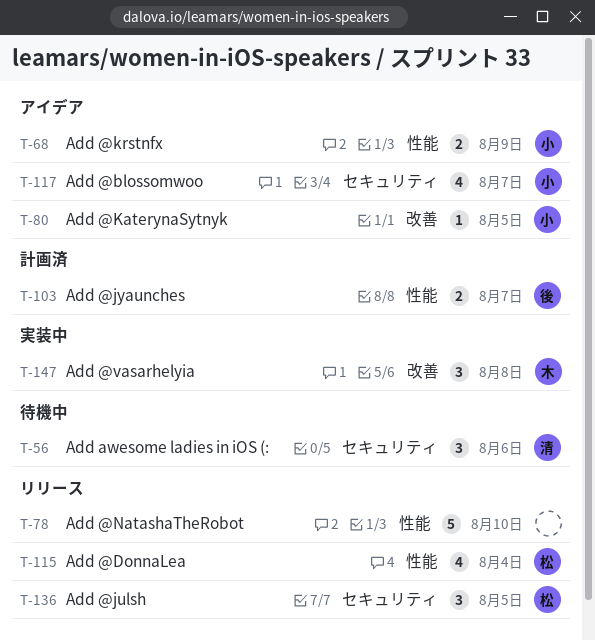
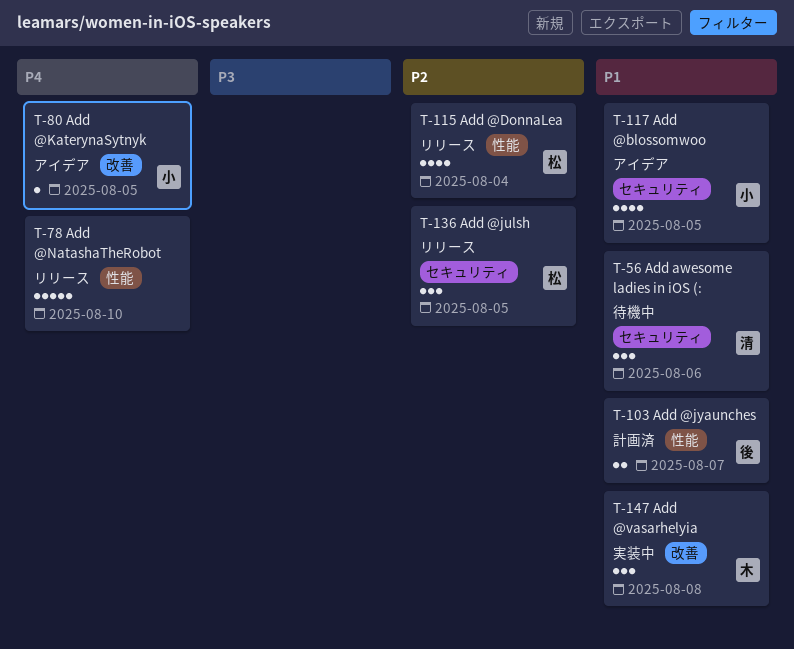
T-68: present -> none
T-117, due: Aug 7 -> Aug 5

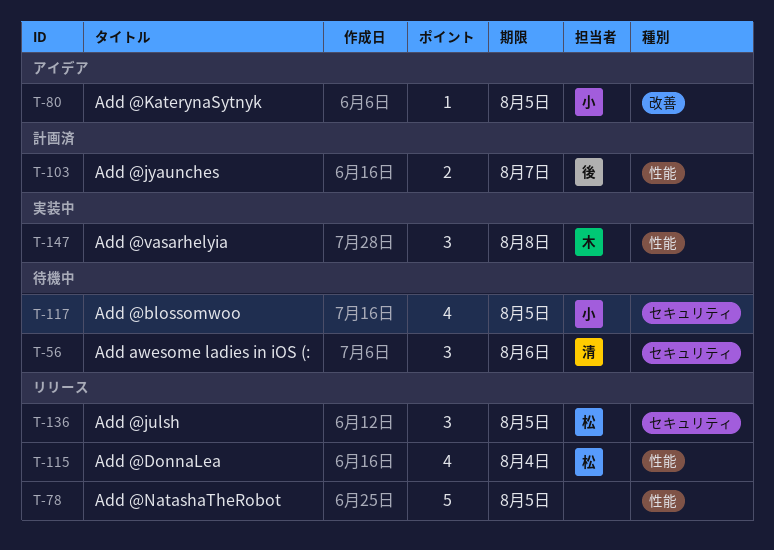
T-78, due: Aug 10 -> Aug 5
T-117, status: アイデア -> 待機中
T-147, label: 改善 -> 性能

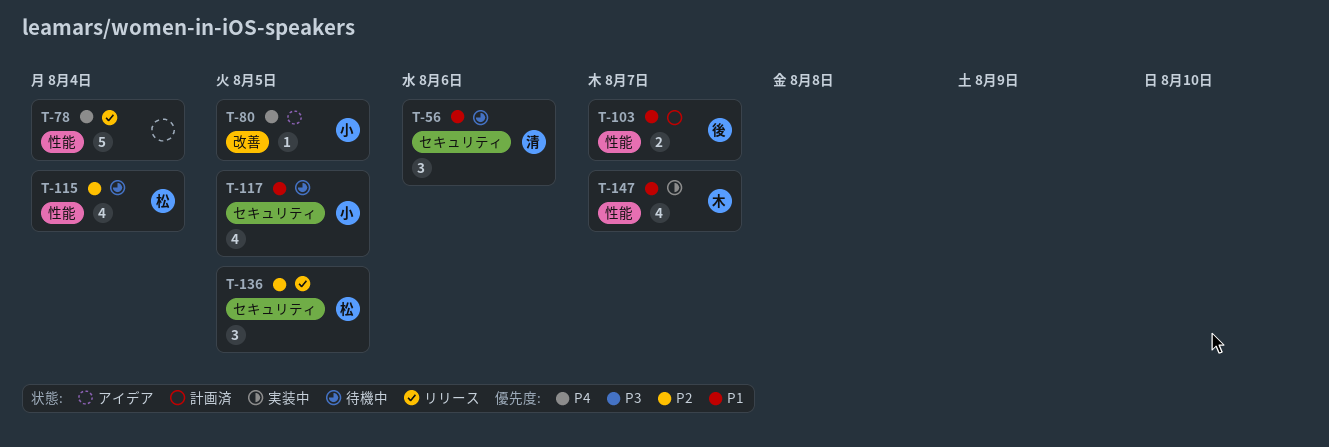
T-78, due: Aug 5 -> Aug 4
T-115, status: リリース -> 待機中
T-147, estimate: 3 -> 4
T-147, due: Aug 8 -> Aug 7

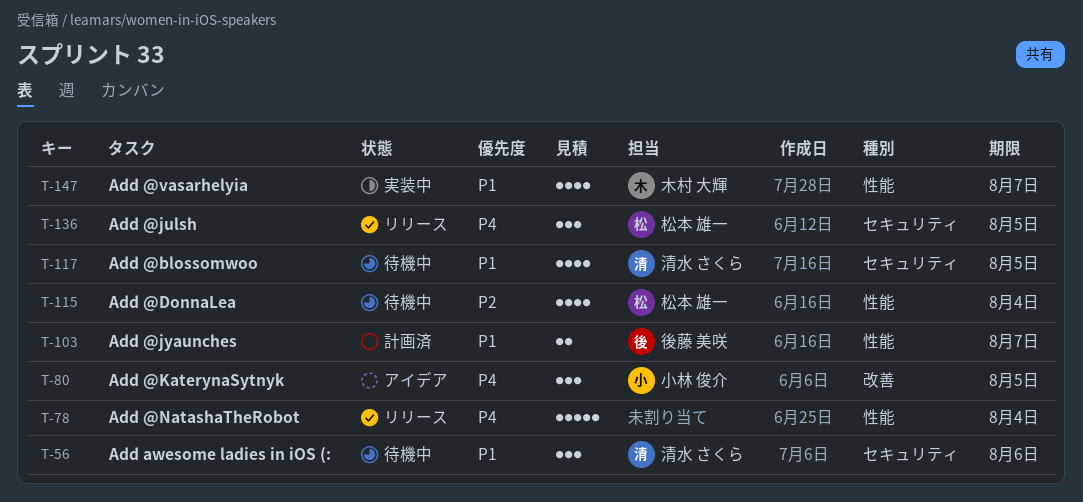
T-80, estimate: 1 -> 3
T-117, owner: 小林 俊介 -> 清水 さくら
T-136, priority: P2 -> P4

